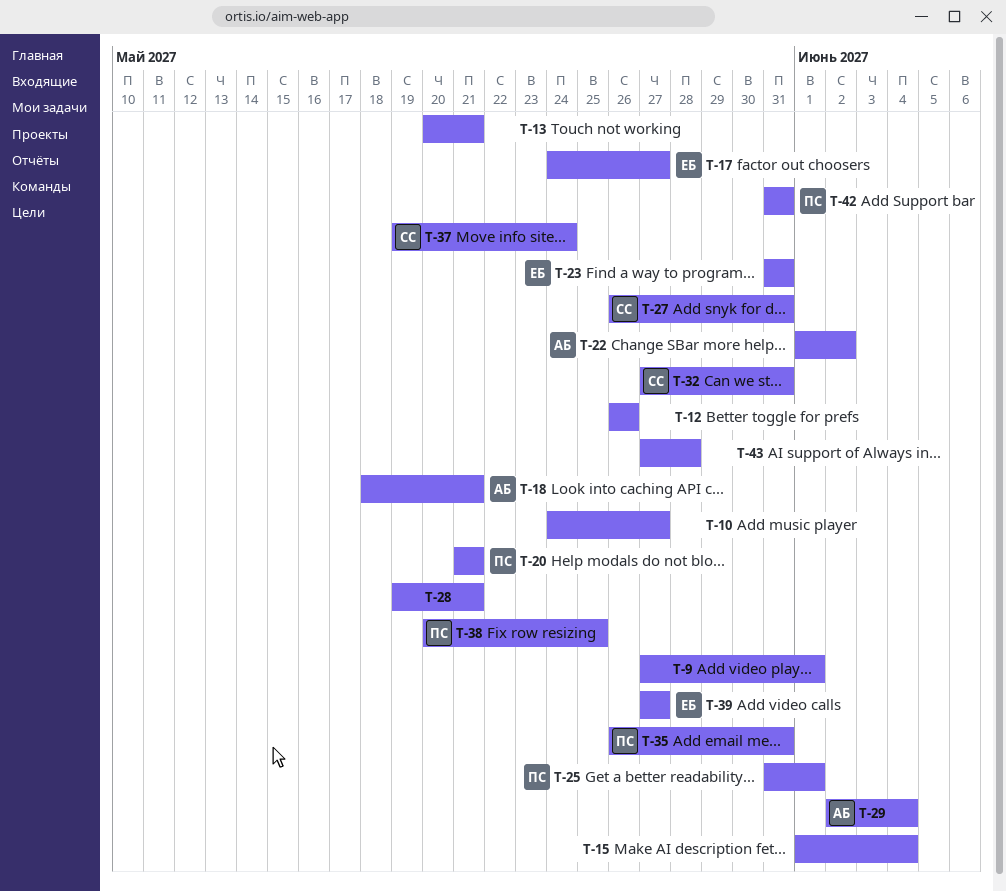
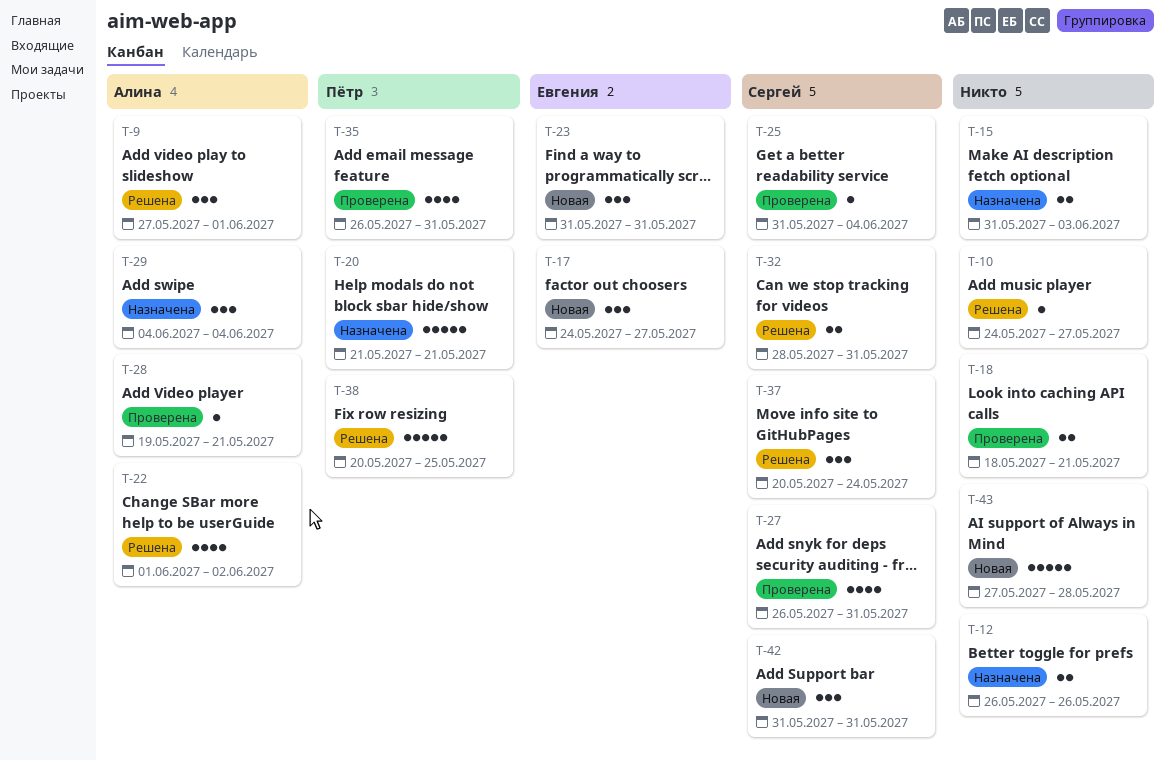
T-9, owner: none -> Алина
T-13: present -> none
T-15, start: Jun 1 -> May 31
T-15, due: Jun 4 -> Jun 3
T-18, owner: Алина -> none
T-25, owner: Пётр -> Сергей
T-25, due: Jun 1 -> Jun 4
T-28, owner: none -> Алина
T-29, start: Jun 2 -> Jun 4
T-32, start: May 27 -> May 28
T-37, start: May 19 -> May 20
T-39: present -> none
T-42, owner: Пётр -> Сергей

